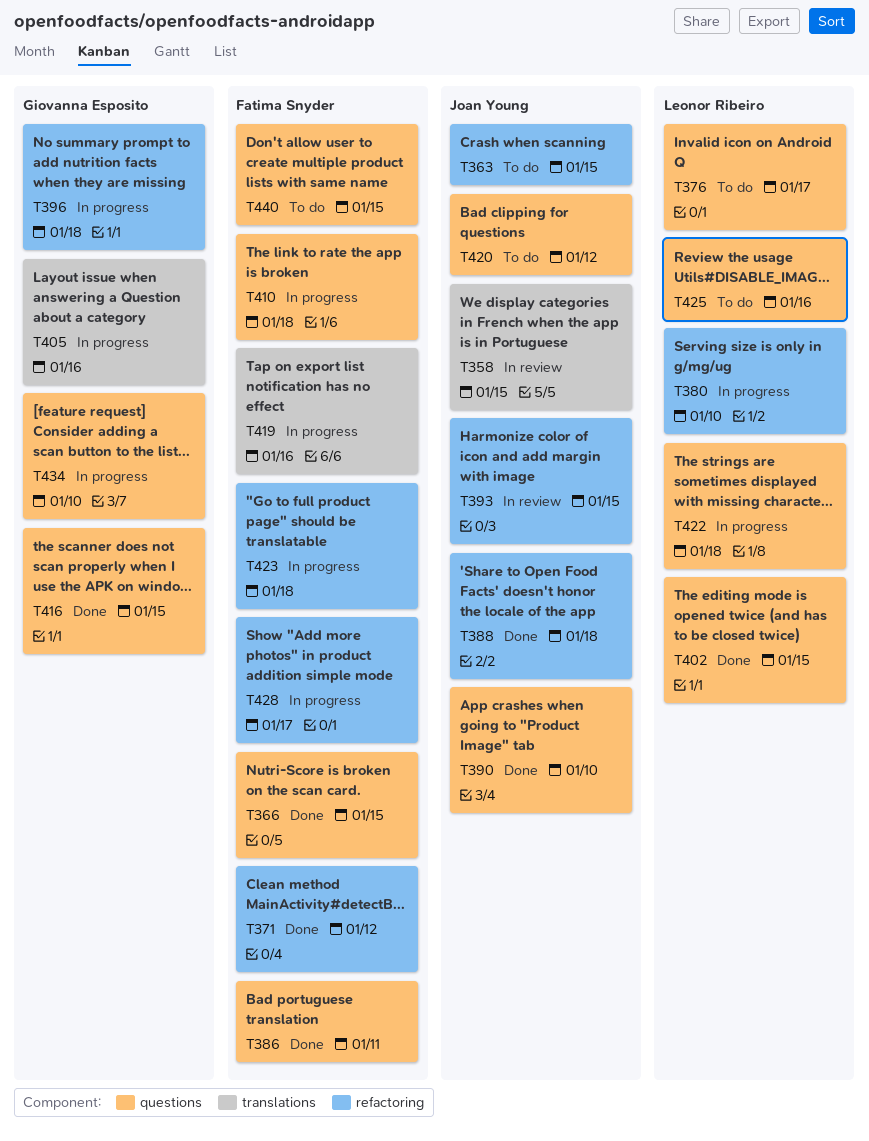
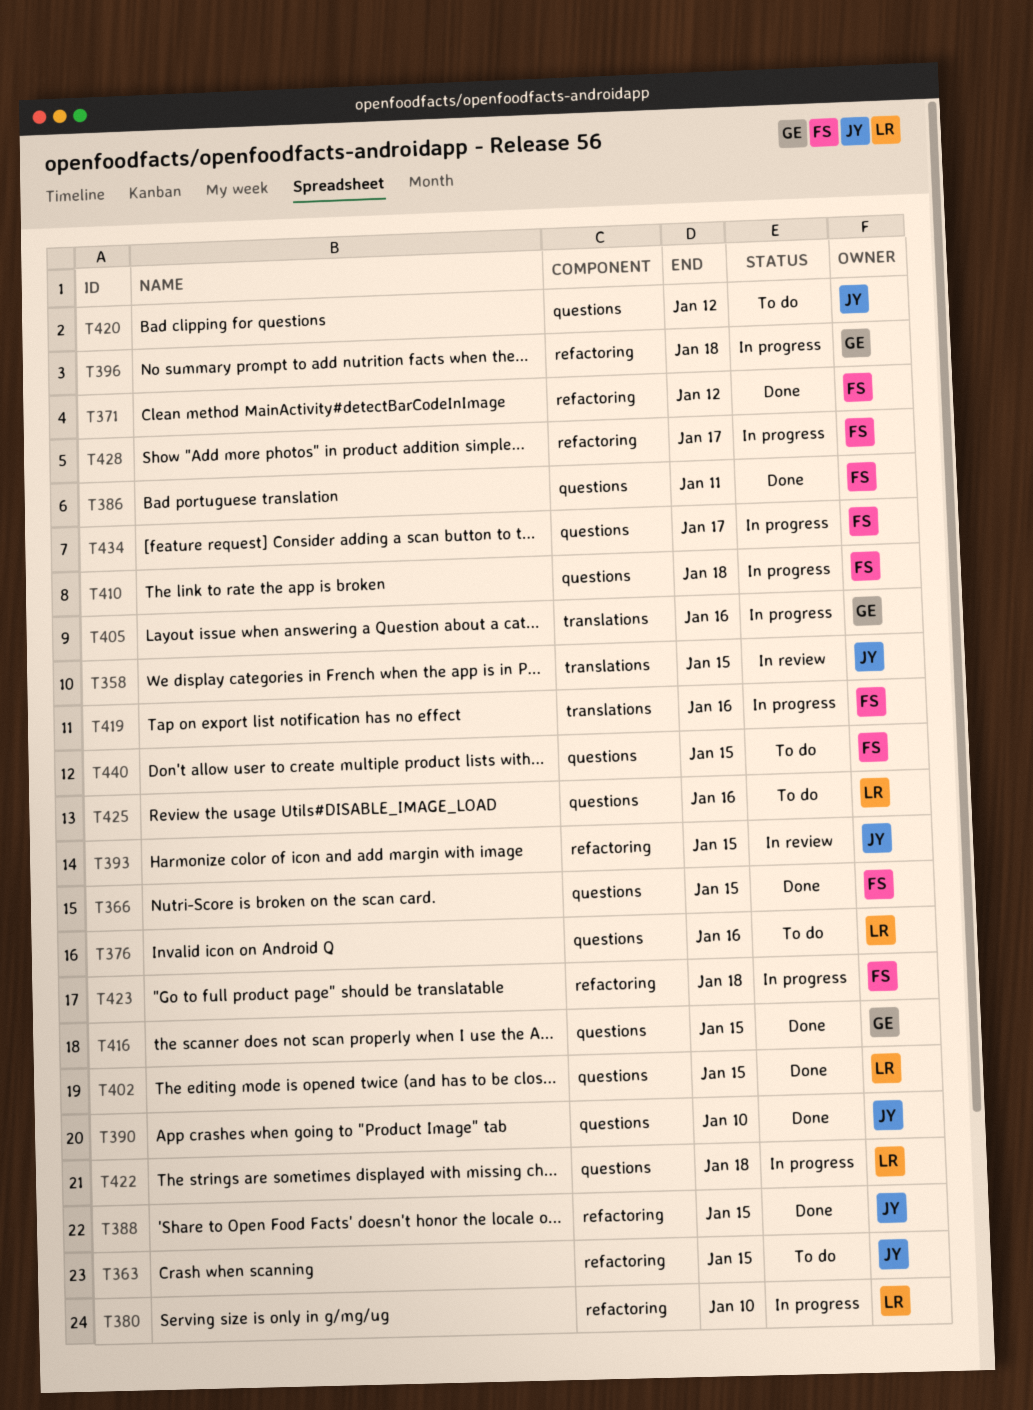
T376, due: Jan 17 -> Jan 16
T388, due: Jan 18 -> Jan 15
T434, owner: Giovanna Esposito -> Fatima Snyder
T434, due: Jan 10 -> Jan 17

